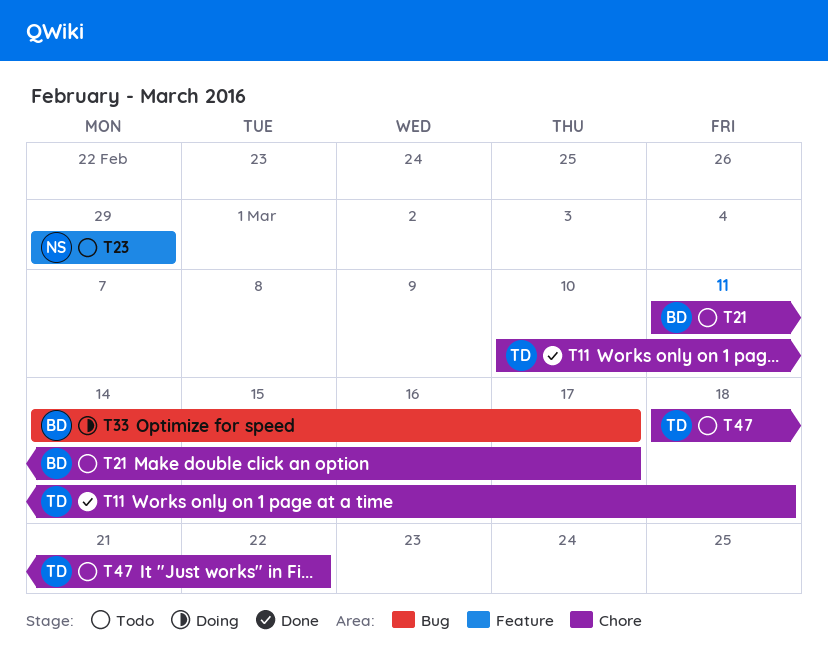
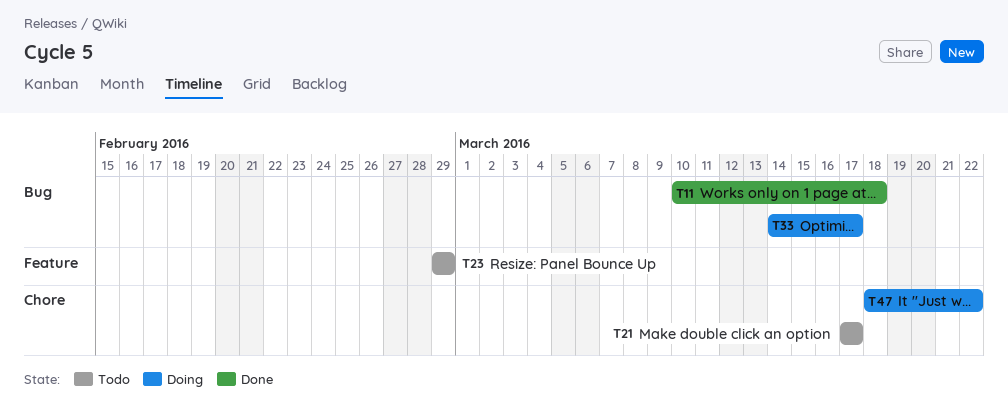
T11, label: Chore -> Bug
T21, start: Mar 11 -> Mar 17
T47, status: Todo -> Doing

